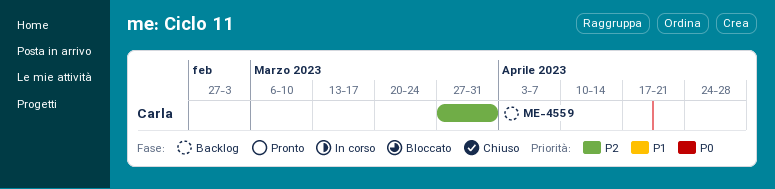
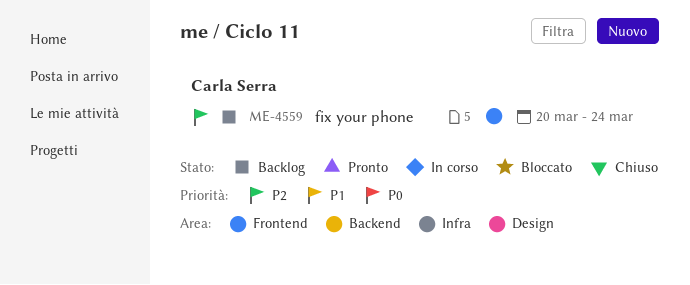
ME-4559, start: Mar 27 -> Mar 20
ME-4559, due: Mar 31 -> Mar 24

